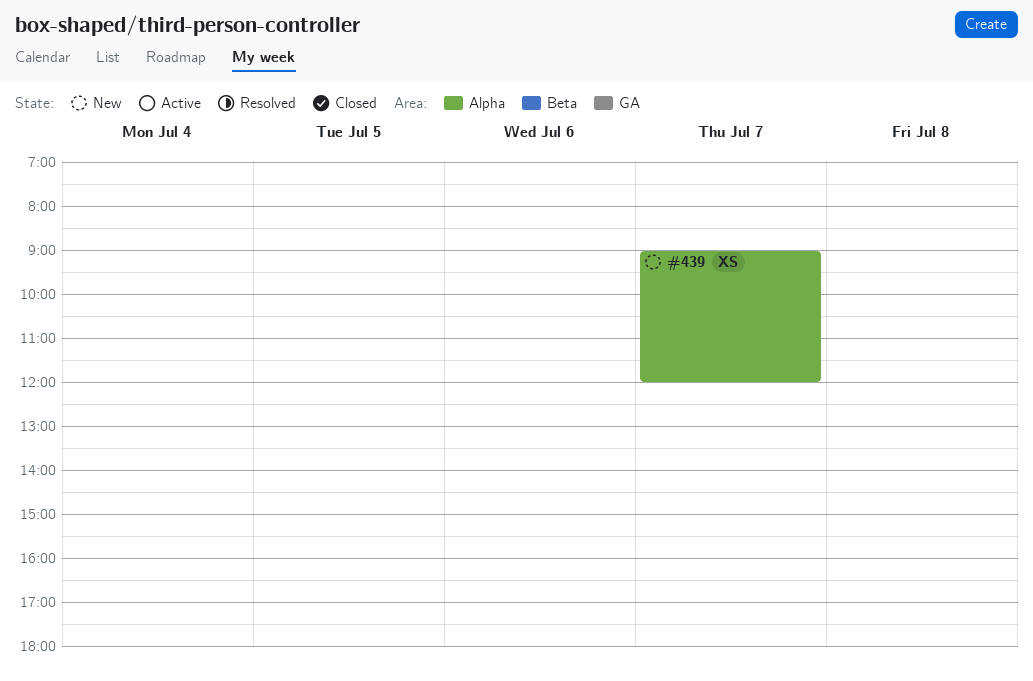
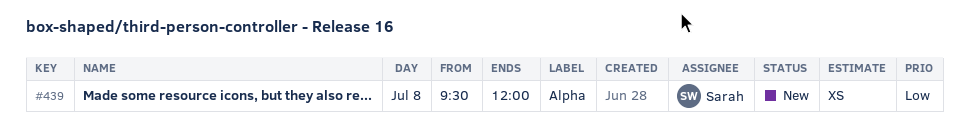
#439, day: Jul 7 -> Jul 8
#439, begins: 09:00 -> 09:30

